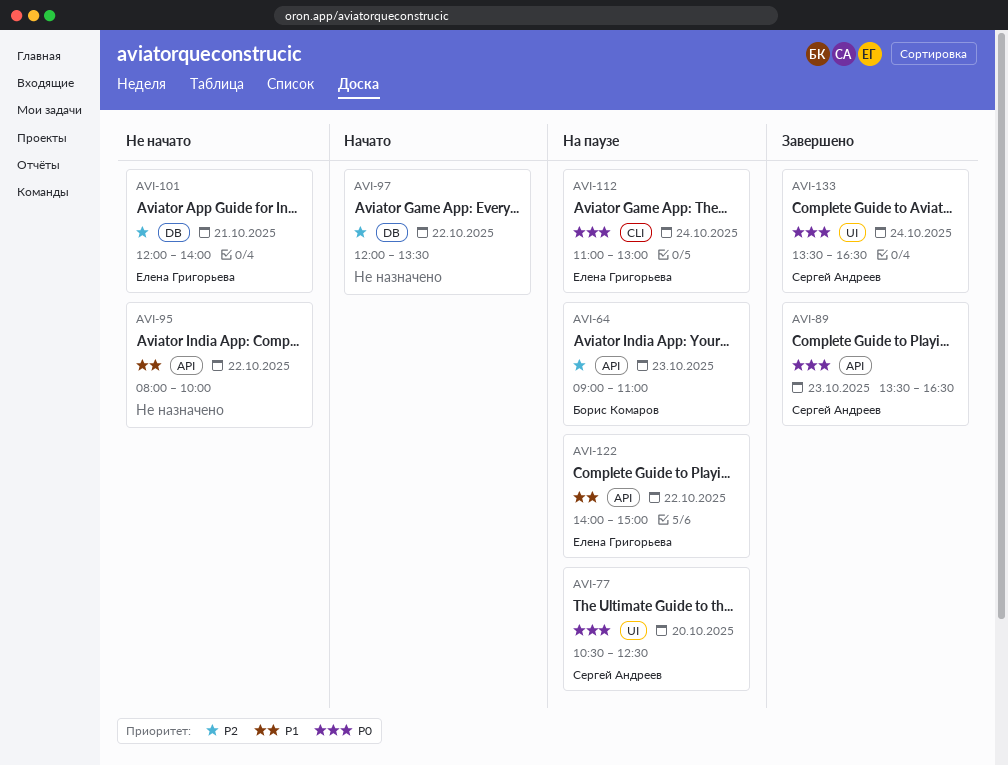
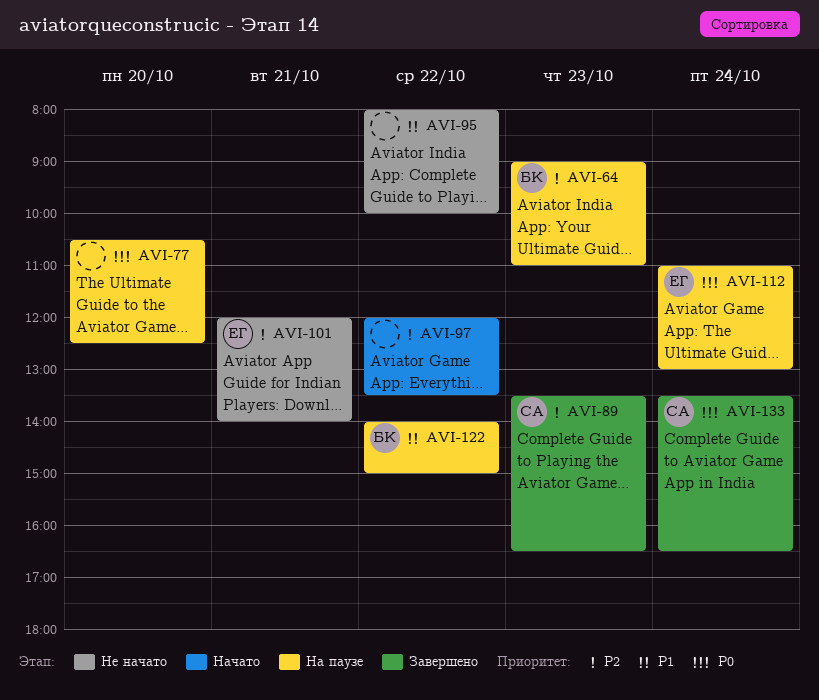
AVI-77, owner: Сергей Андреев -> none
AVI-89, priority: P0 -> P2
AVI-122, owner: Елена Григорьева -> Борис Комаров

